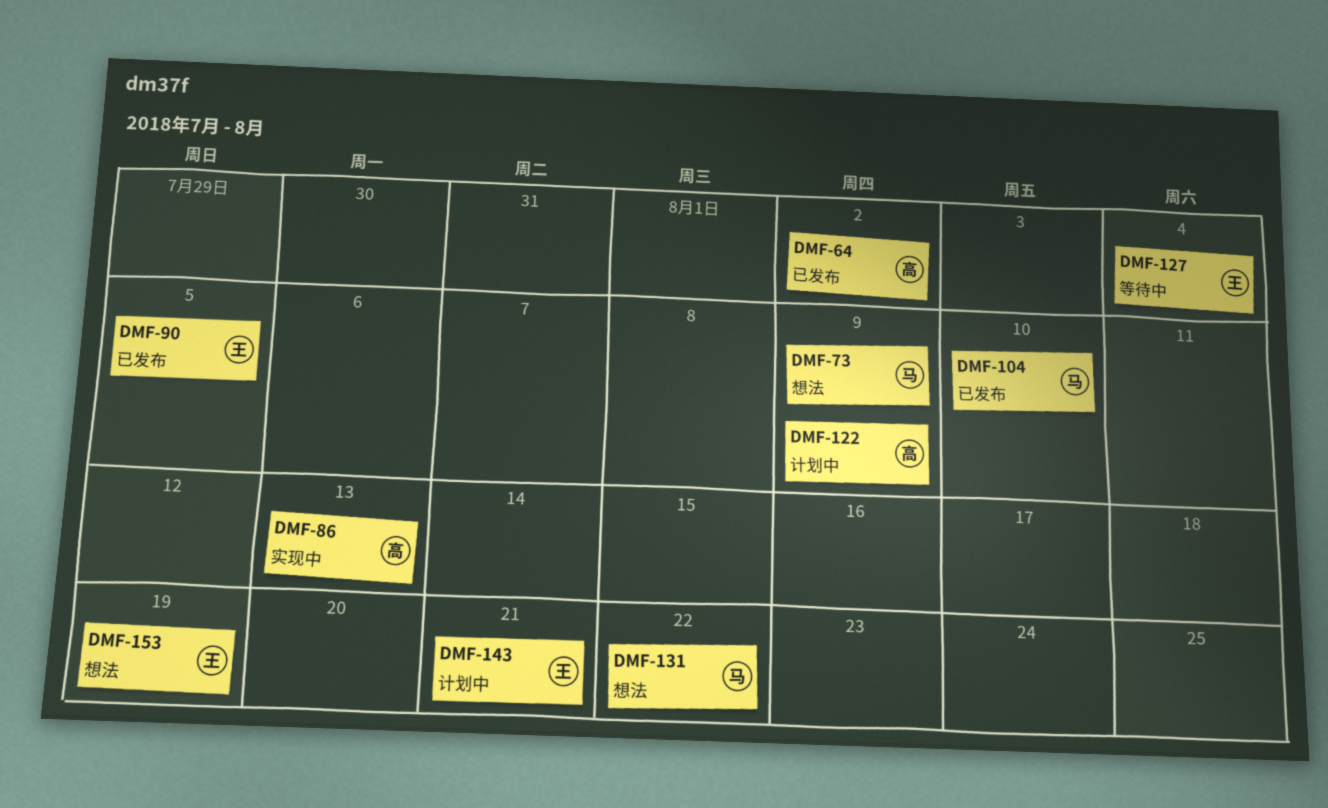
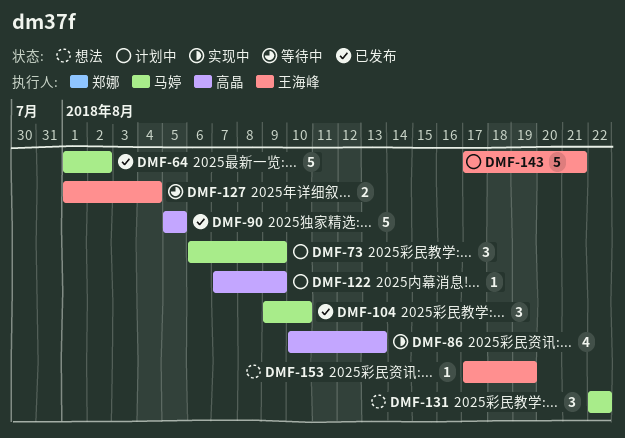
DMF-64, owner: 高晶 -> 马婷
DMF-73, status: 想法 -> 计划中
DMF-90, owner: 王海峰 -> 高晶

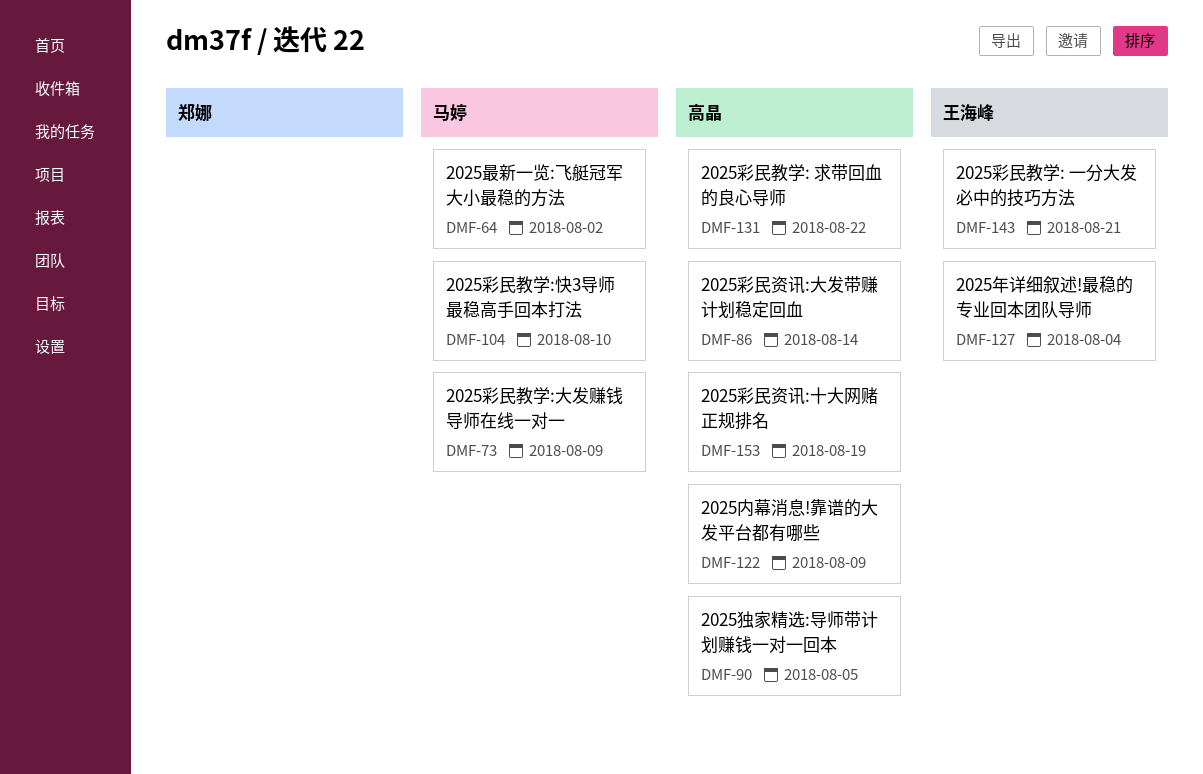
DMF-86, due: Aug 13 -> Aug 14
DMF-131, owner: 马婷 -> 高晶
DMF-153, owner: 王海峰 -> 高晶

